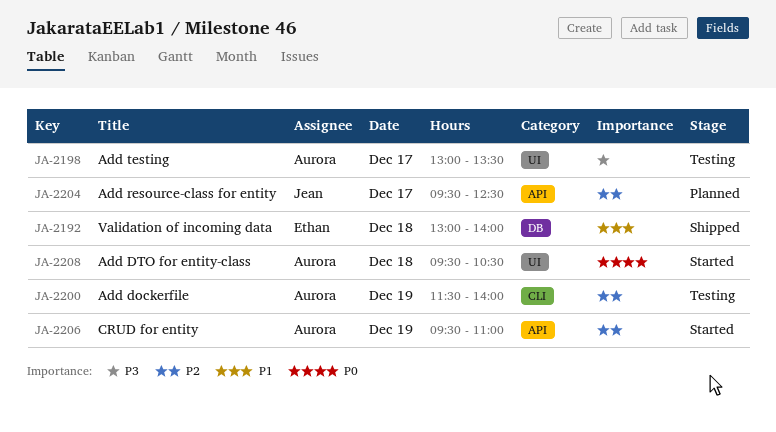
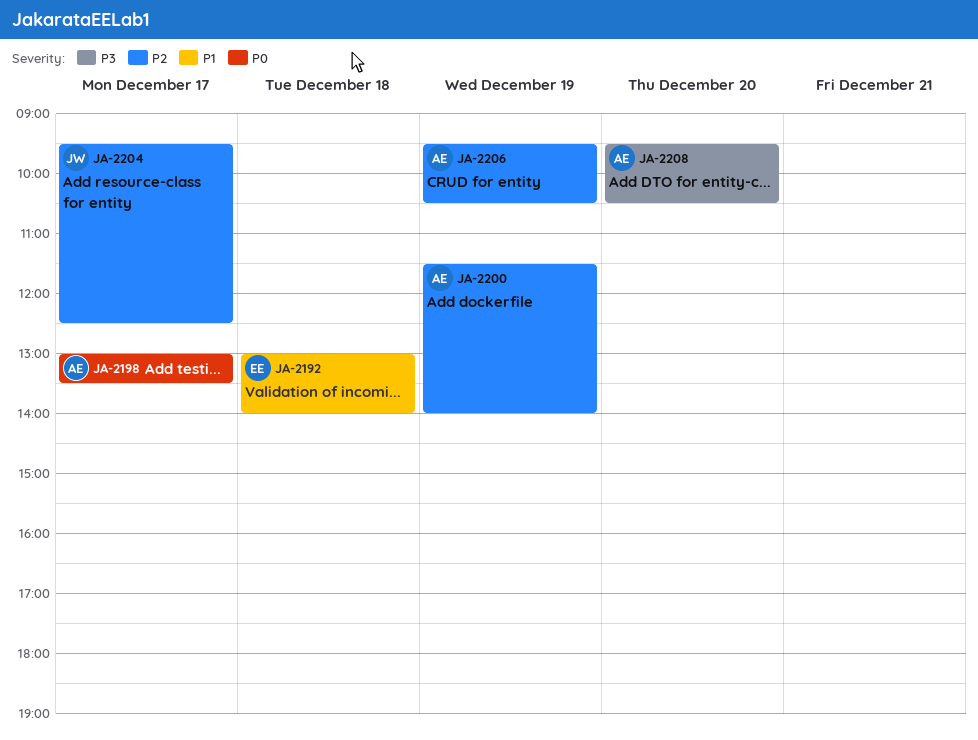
JA-2198, priority: P3 -> P0
JA-2206, ends: 11:00 -> 10:30
JA-2208, priority: P0 -> P3
JA-2208, day: Dec 18 -> Dec 20

